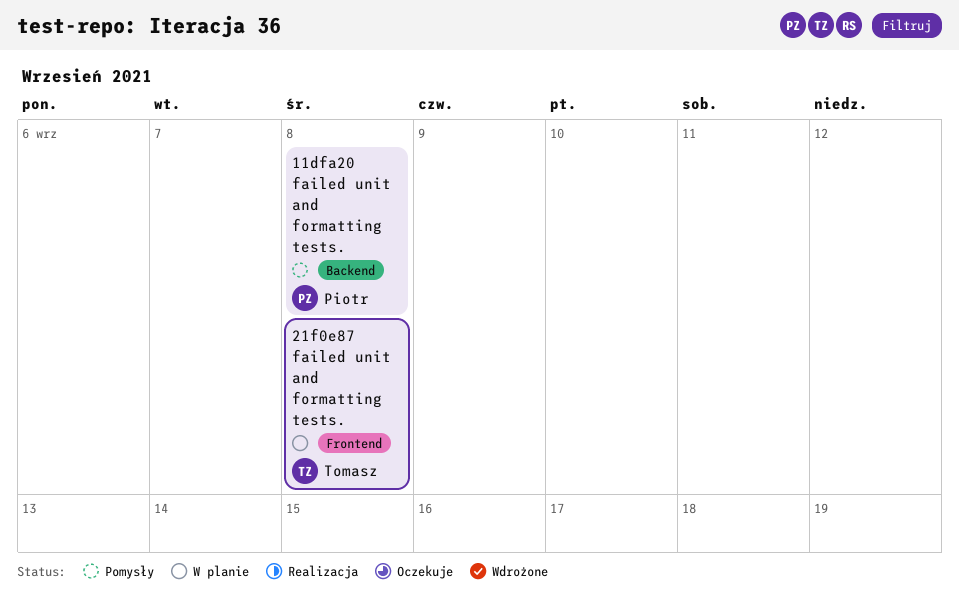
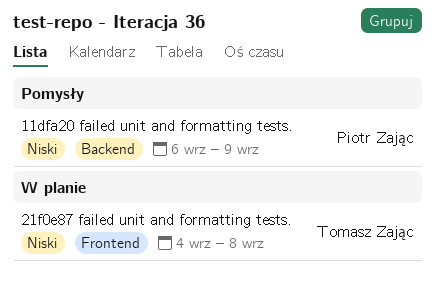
11dfa20 failed unit and formatting tests., due: Sep 8 -> Sep 9

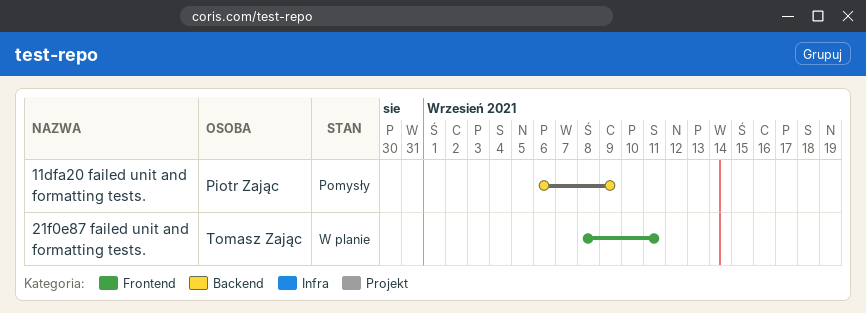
21f0e87 failed unit and formatting tests., start: Sep 4 -> Sep 8
21f0e87 failed unit and formatting tests., due: Sep 8 -> Sep 11

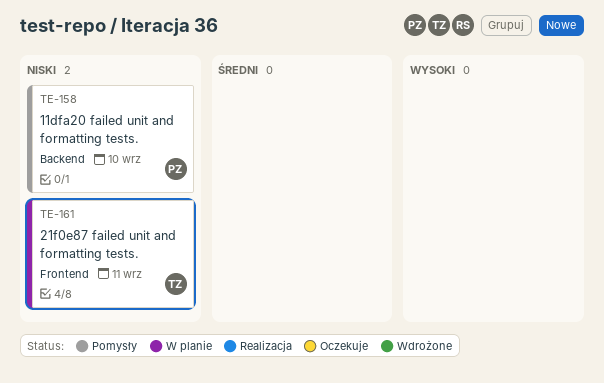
11dfa20 failed unit and formatting tests., due: Sep 9 -> Sep 10

